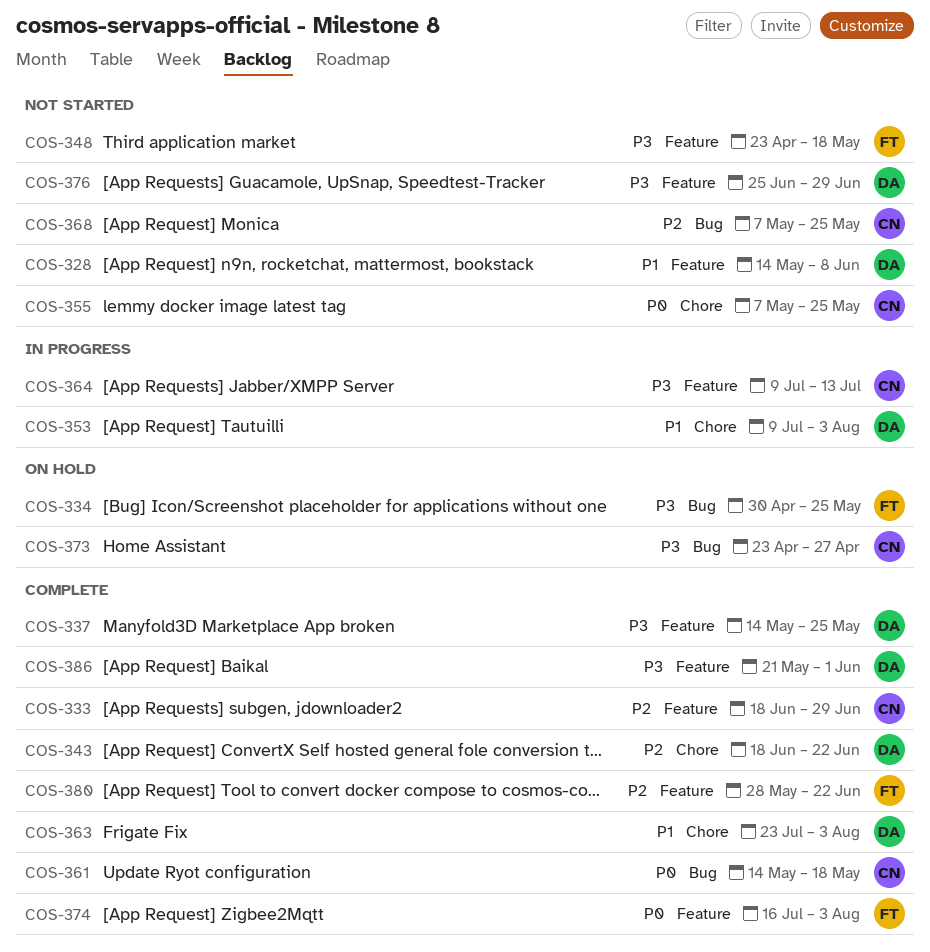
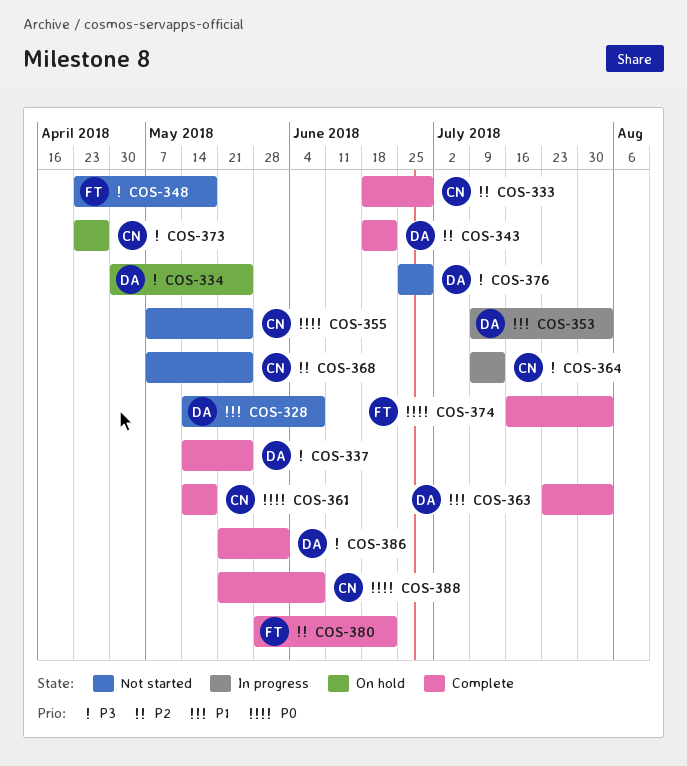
COS-334, owner: FT -> DA
COS-388: none -> present

